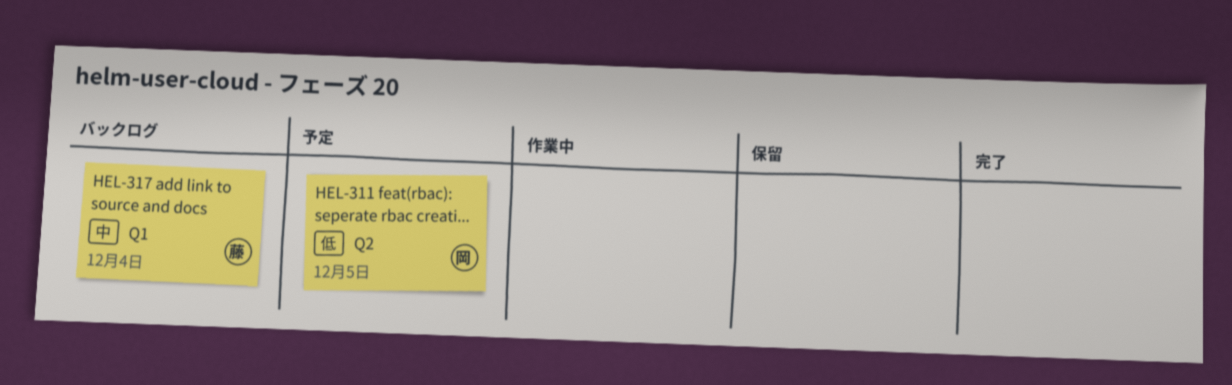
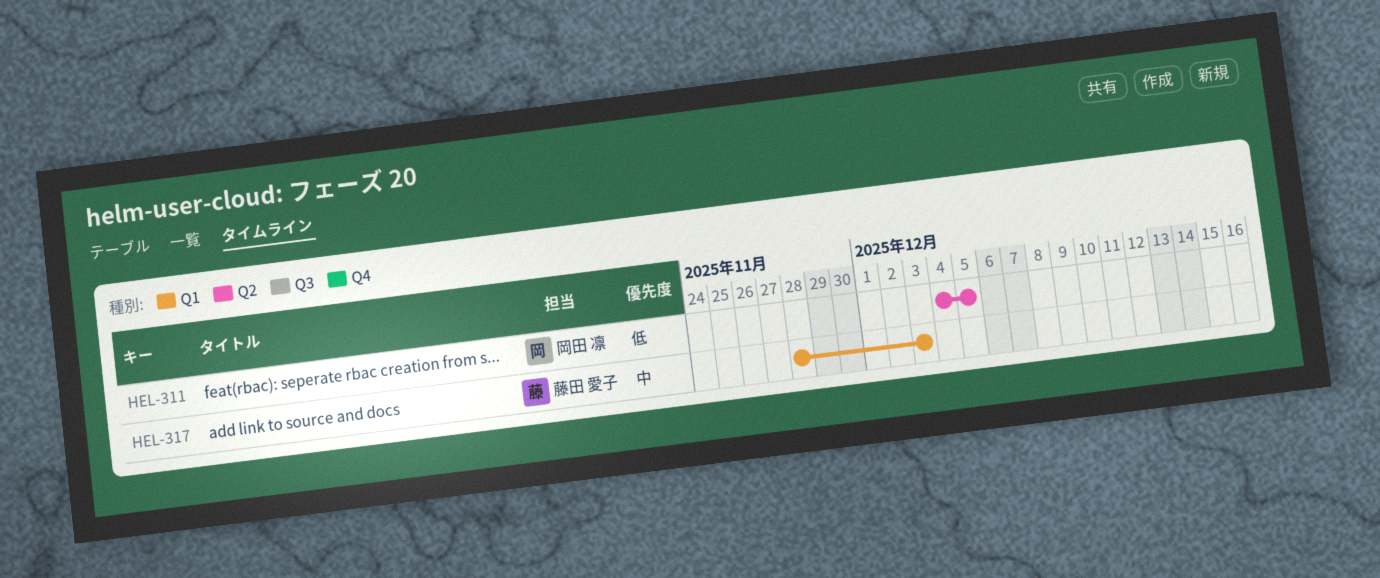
HEL-317, due: Dec 4 -> Dec 3

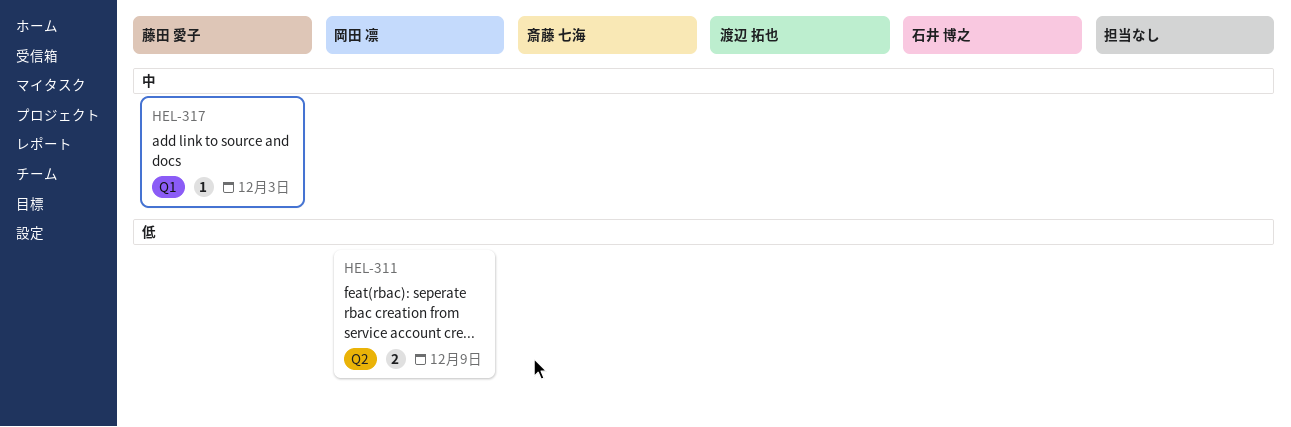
HEL-311, due: Dec 5 -> Dec 9

